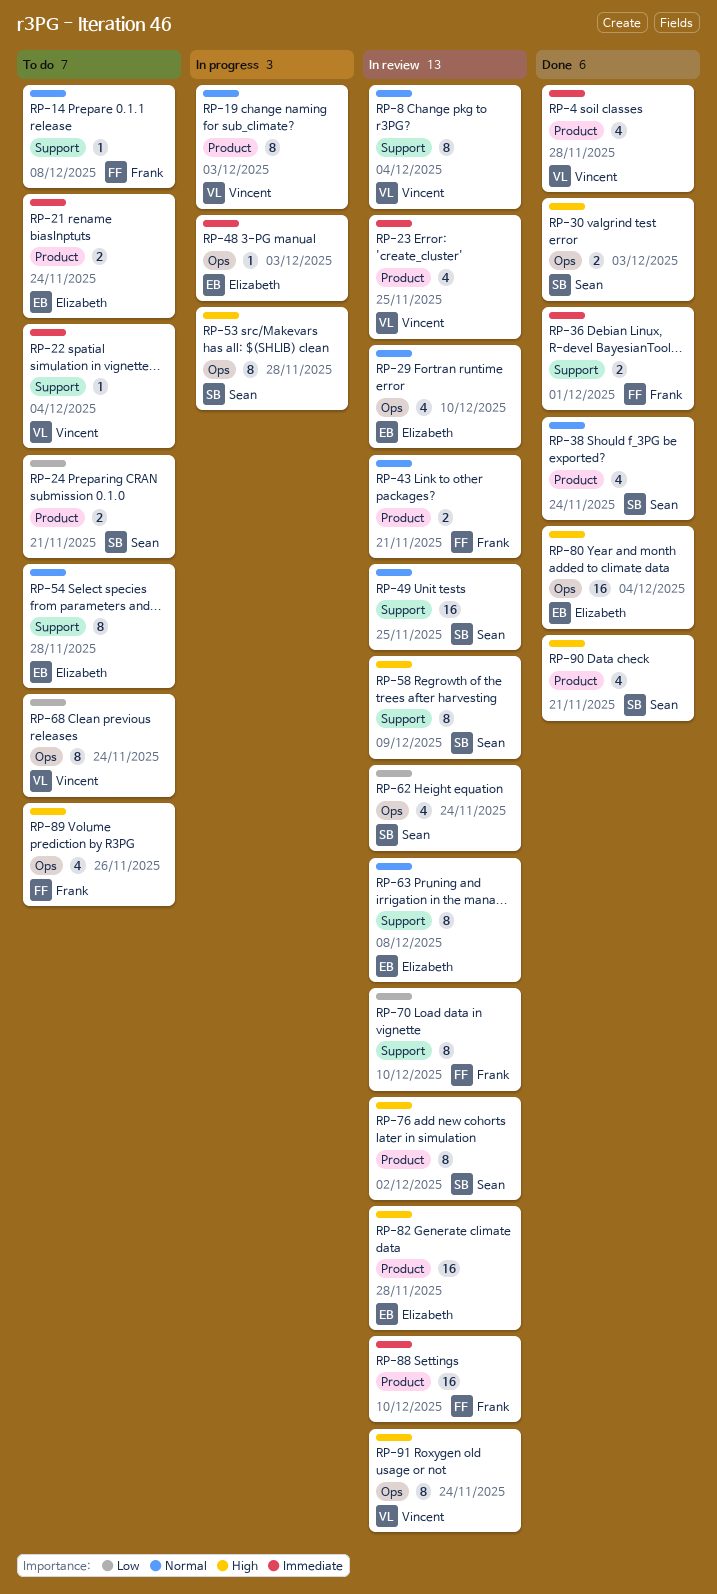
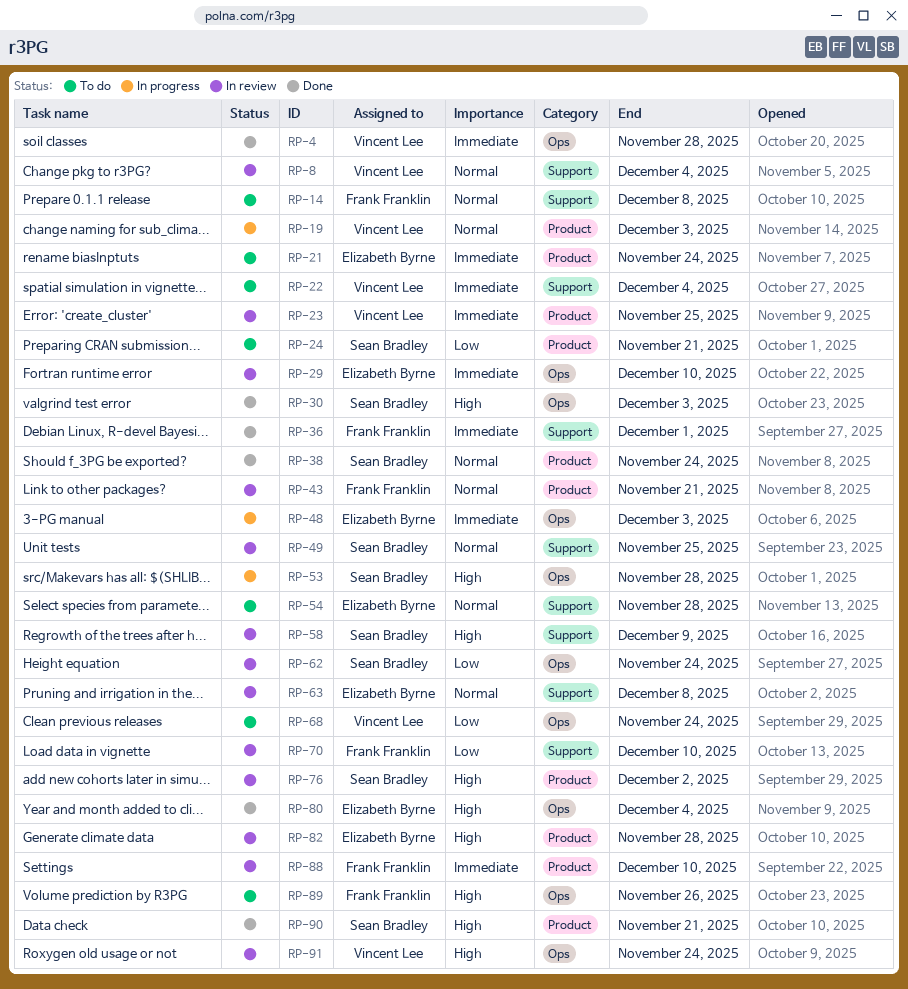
RP-4, label: Product -> Ops
RP-29, priority: Normal -> Immediate

